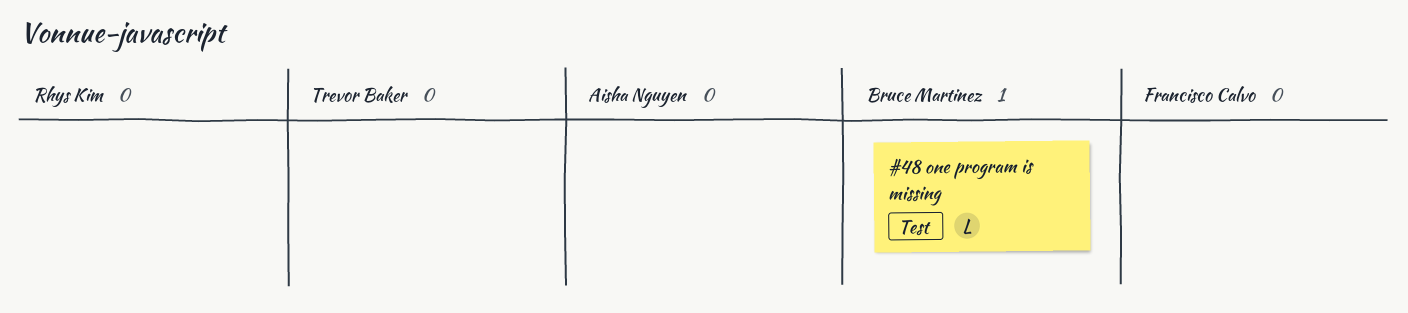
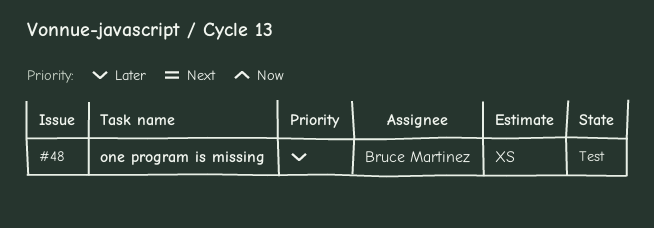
#48, estimate: L -> XS

